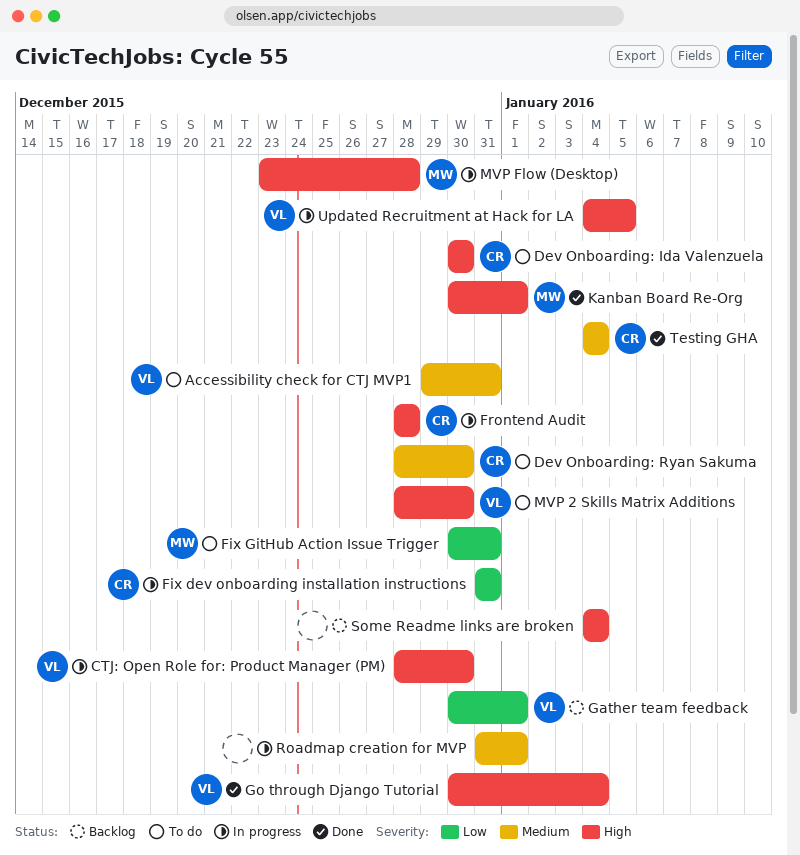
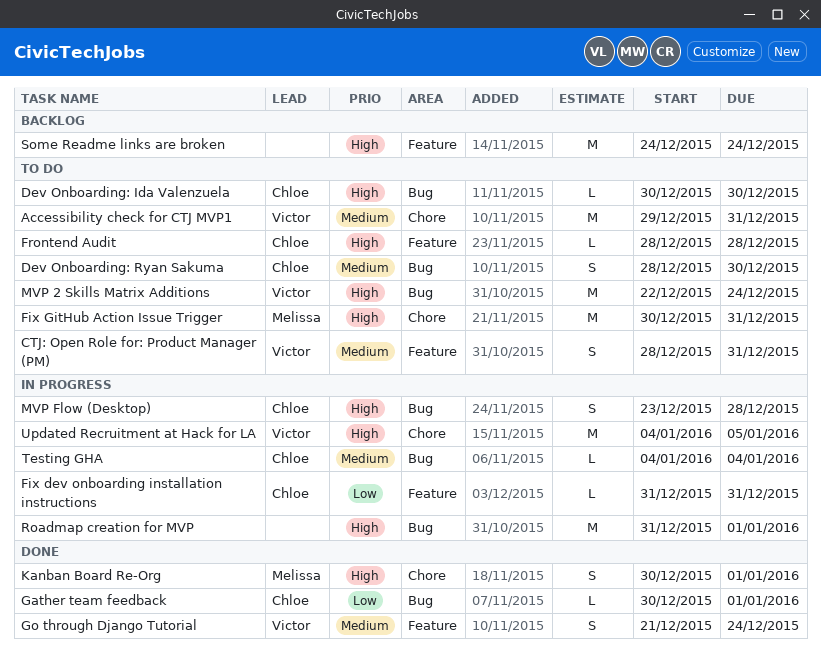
CTJ: Open Role for: Product Manager (PM), status: In progress -> To do
CTJ: Open Role for: Product Manager (PM), priority: High -> Medium
CTJ: Open Role for: Product Manager (PM), due: Dec 30 -> Dec 31
Fix GitHub Action Issue Trigger, priority: Low -> High
Frontend Audit, status: In progress -> To do
Gather team feedback, status: Backlog -> Done
Gather team feedback, owner: Victor -> Chloe
Go through Django Tutorial, priority: High -> Medium
Go through Django Tutorial, start: Dec 30 -> Dec 21
Go through Django Tutorial, due: Jan 4 -> Dec 24
MVP 2 Skills Matrix Additions, start: Dec 28 -> Dec 22
MVP 2 Skills Matrix Additions, due: Dec 30 -> Dec 24
MVP Flow (Desktop), owner: Melissa -> Chloe
Roadmap creation for MVP, priority: Medium -> High
Some Readme links are broken, start: Jan 4 -> Dec 24
Some Readme links are broken, due: Jan 4 -> Dec 24
Testing GHA, status: Done -> In progress

